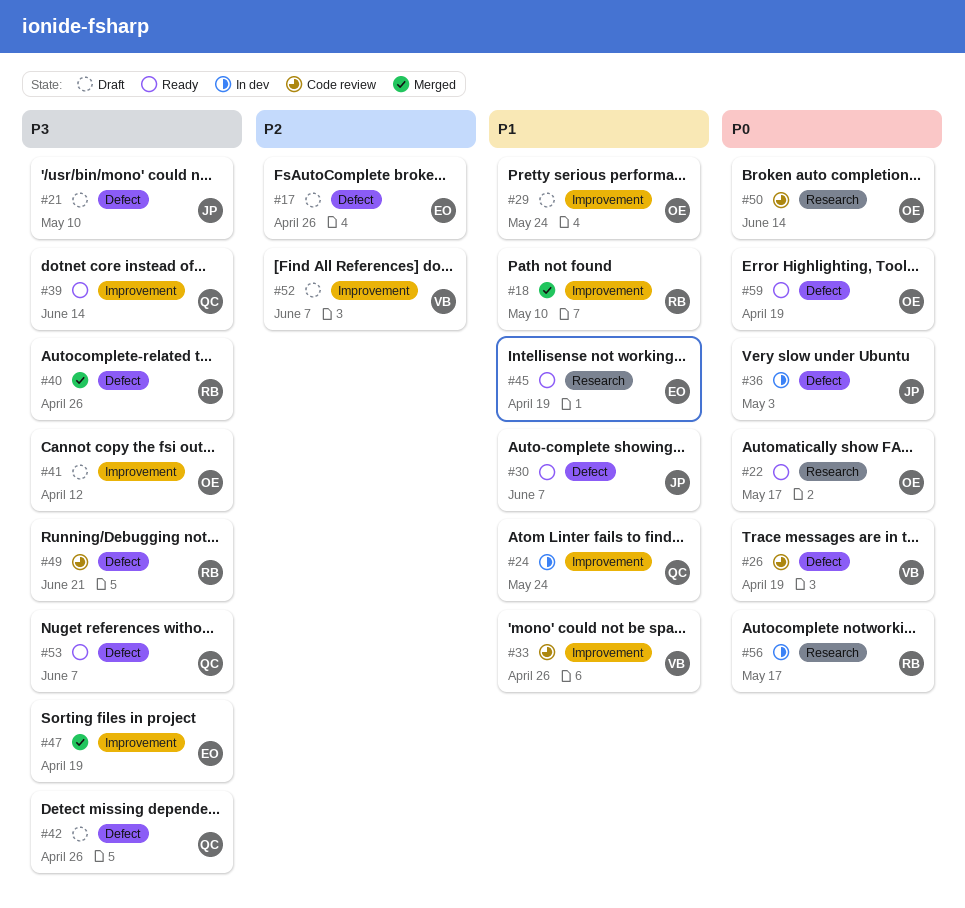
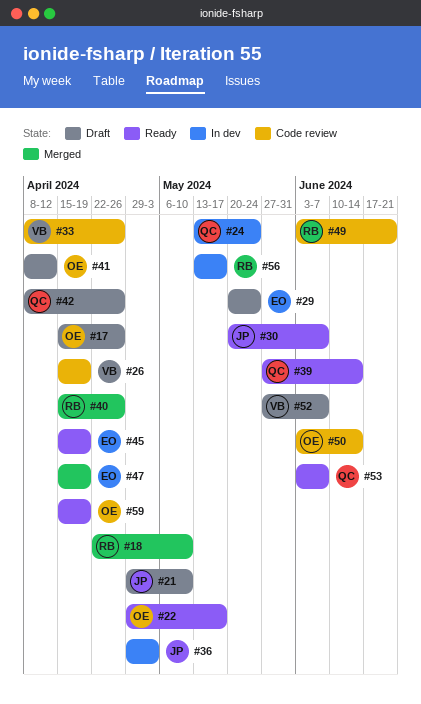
#17, owner: EO -> OE
#29, owner: OE -> EO

